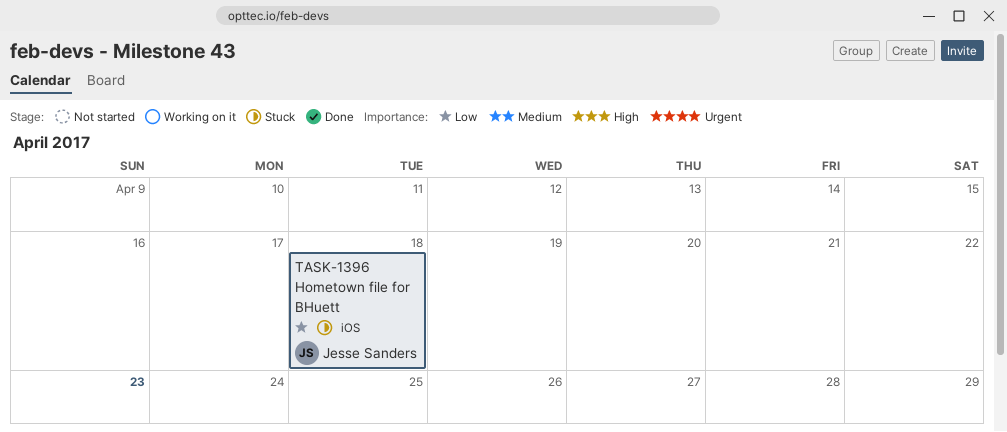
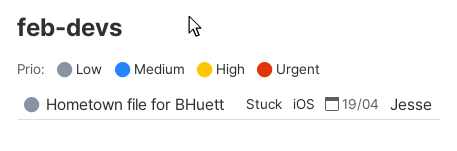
Hometown file for BHuett, due: Apr 18 -> Apr 19

